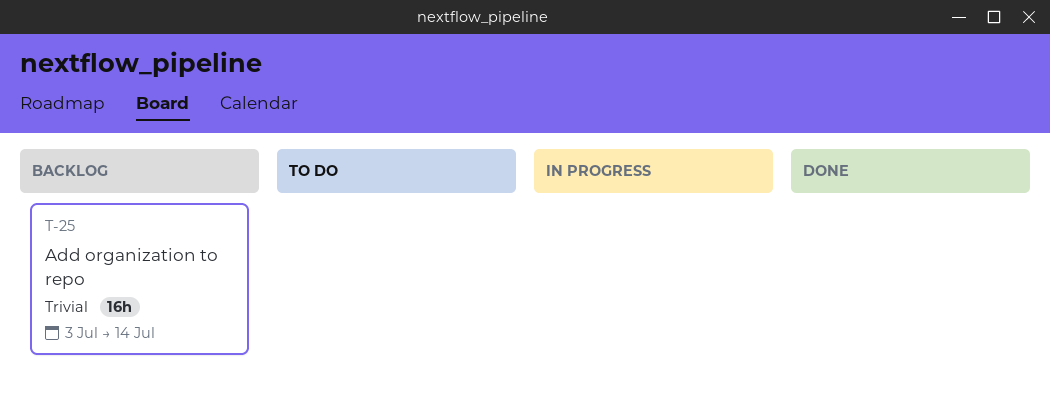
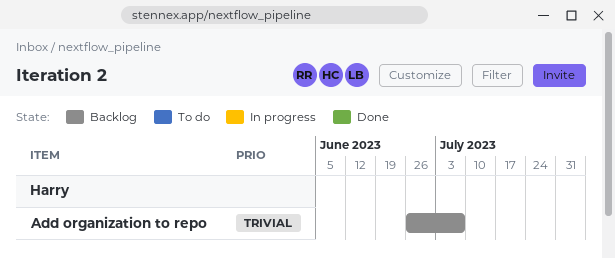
Add organization to repo, start: Jul 3 -> Jun 26
Add organization to repo, due: Jul 14 -> Jul 7

